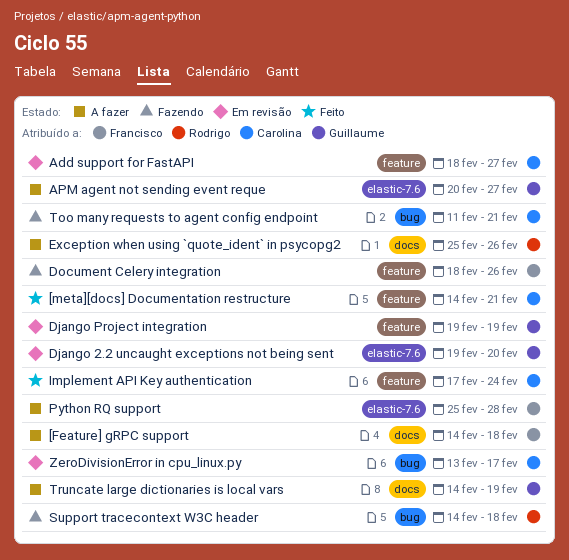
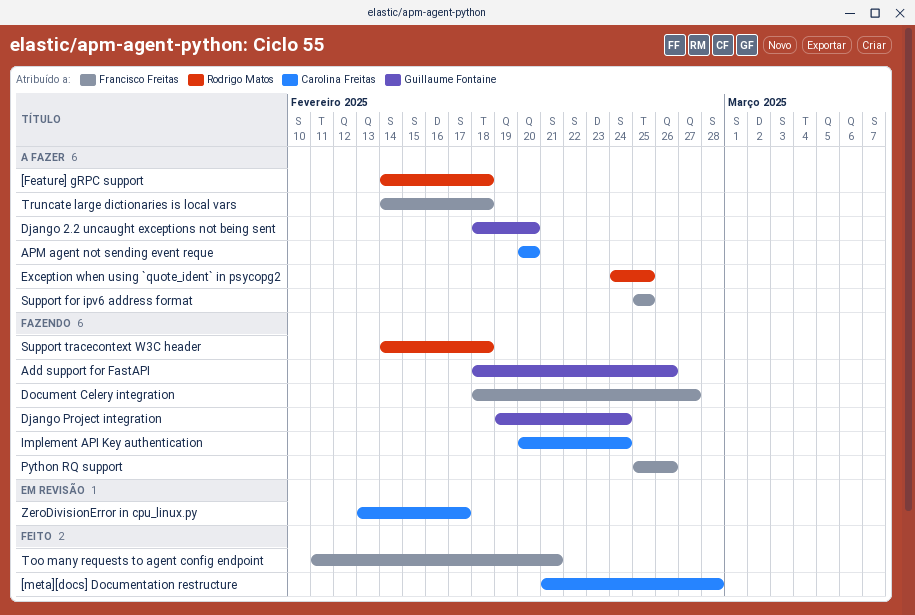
[Feature] gRPC support, owner: Francisco Freitas -> Rodrigo Matos
[meta][docs] Documentation restructure, start: Feb 14 -> Feb 21
[meta][docs] Documentation restructure, due: Feb 21 -> Feb 28
Add support for FastAPI, status: Em revisão -> Fazendo
Add support for FastAPI, owner: Carolina Freitas -> Guillaume Fontaine
Add support for FastAPI, due: Feb 27 -> Feb 26
APM agent not sending event reque, owner: Guillaume Fontaine -> Carolina Freitas
APM agent not sending event reque, due: Feb 27 -> Feb 20
Django 2.2 uncaught exceptions not being sent, status: Em revisão -> A fazer
Django 2.2 uncaught exceptions not being sent, start: Feb 19 -> Feb 18
Django Project integration, status: Em revisão -> Fazendo
Django Project integration, due: Feb 19 -> Feb 24
Document Celery integration, due: Feb 26 -> Feb 27
Exception when using `quote_ident` in psycopg2, start: Feb 25 -> Feb 24
Exception when using `quote_ident` in psycopg2, due: Feb 26 -> Feb 25
Implement API Key authentication, status: Feito -> Fazendo
Implement API Key authentication, start: Feb 17 -> Feb 20
Python RQ support, status: A fazer -> Fazendo
Python RQ support, due: Feb 28 -> Feb 26
Support for ipv6 address format: none -> present
Too many requests to agent config endpoint, status: Fazendo -> Feito
Too many requests to agent config endpoint, owner: Carolina Freitas -> Francisco Freitas
Truncate large dictionaries is local vars, owner: Guillaume Fontaine -> Francisco Freitas
Truncate large dictionaries is local vars, due: Feb 19 -> Feb 18

